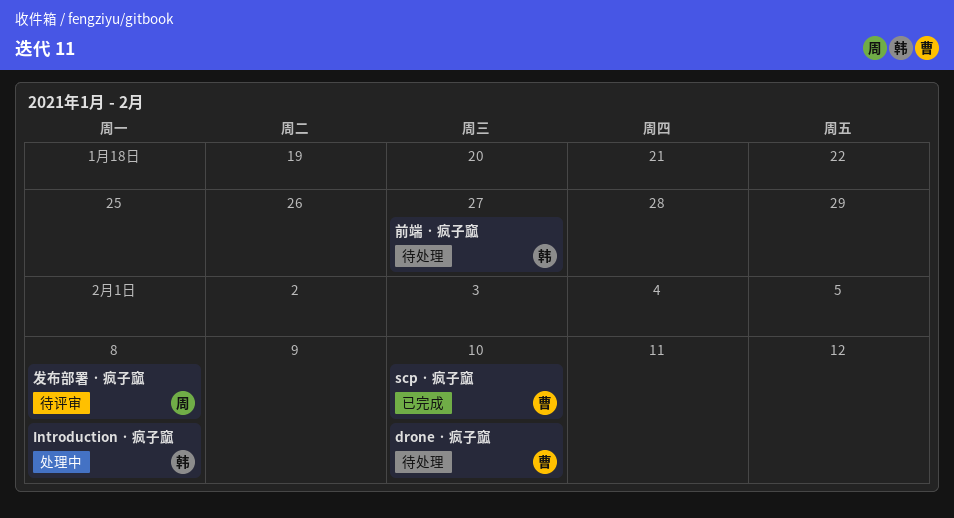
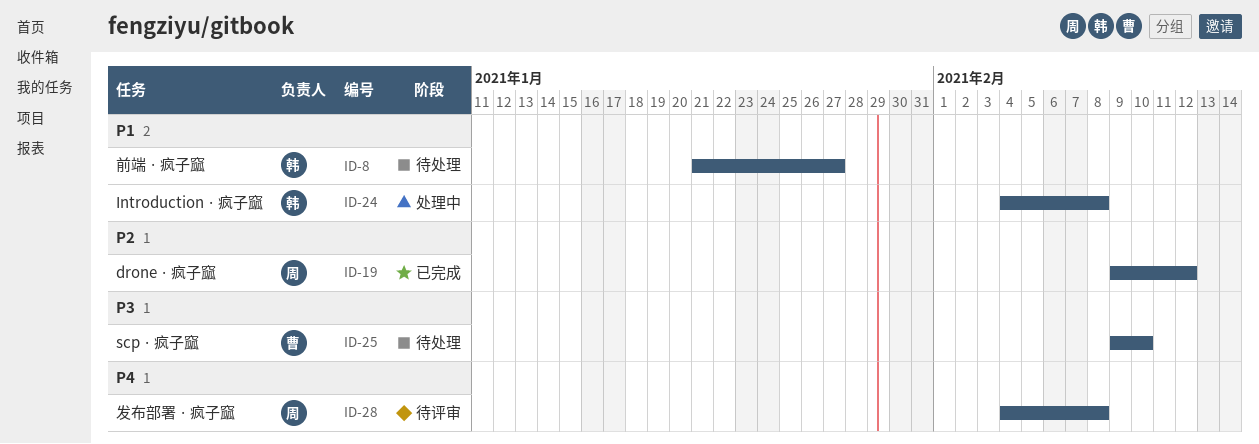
drone · 疯子窳, status: 待处理 -> 已完成
drone · 疯子窳, owner: 曹 -> 周
drone · 疯子窳, due: Feb 10 -> Feb 12
scp · 疯子窳, status: 已完成 -> 待处理

